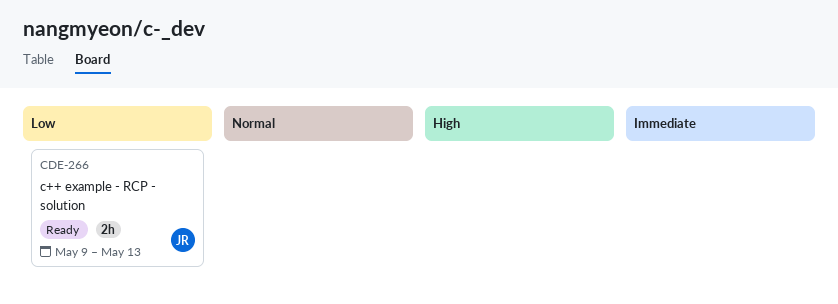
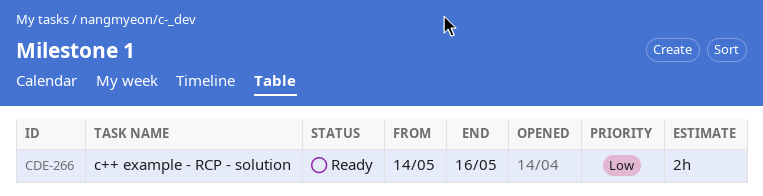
CDE-266, start: May 9 -> May 14
CDE-266, due: May 13 -> May 16

